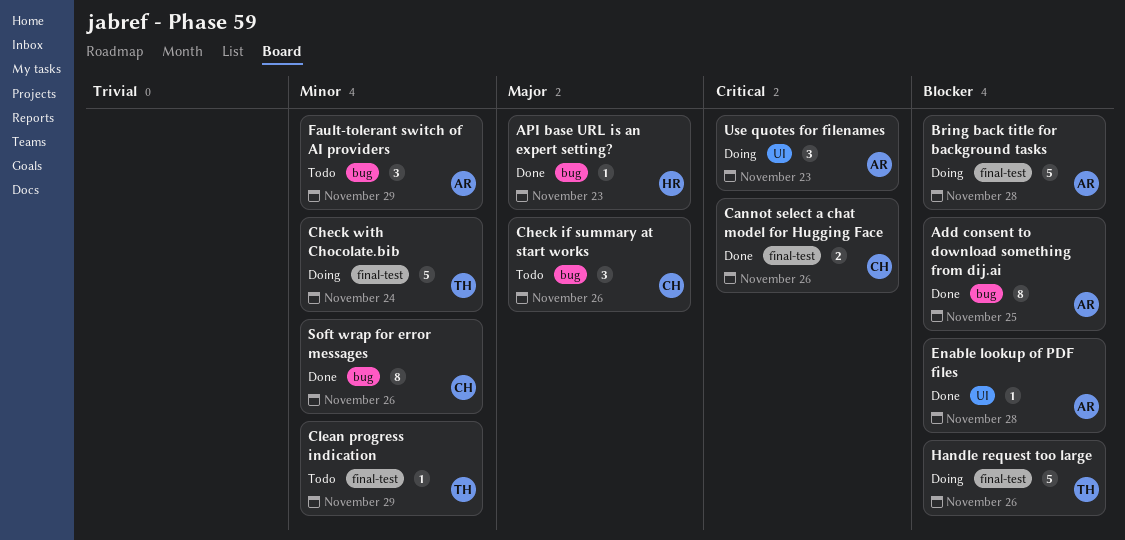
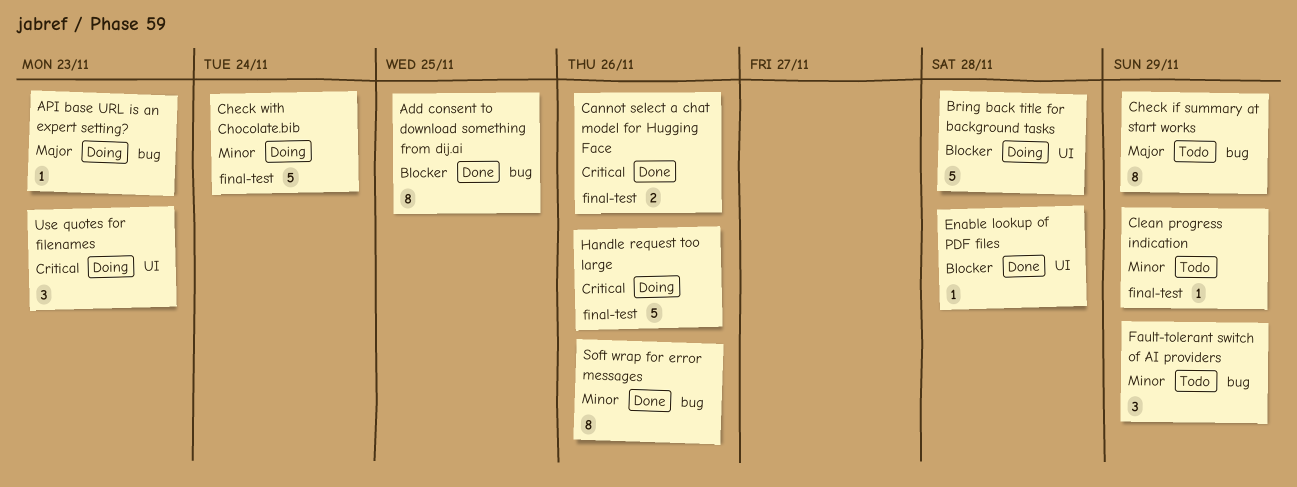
API base URL is an expert setting?, status: Done -> Doing
Bring back title for background tasks, label: final-test -> UI
Check if summary at start works, estimate: 3 -> 8
Check if summary at start works, due: Nov 26 -> Nov 29
Handle request too large, priority: Blocker -> Critical

